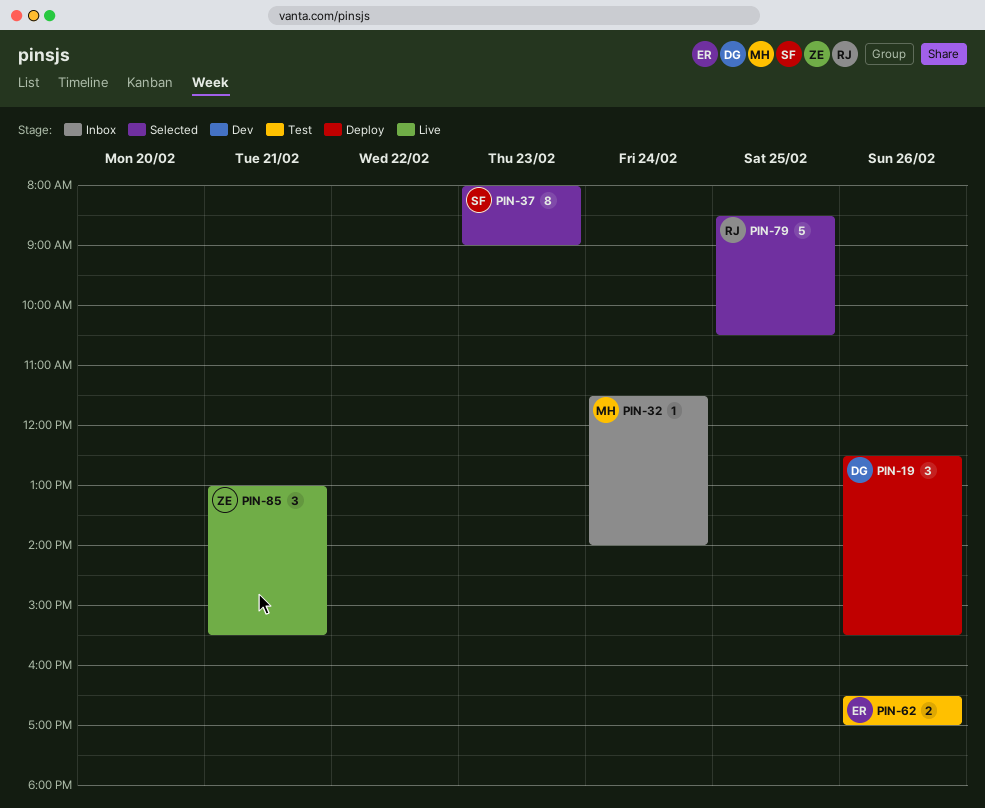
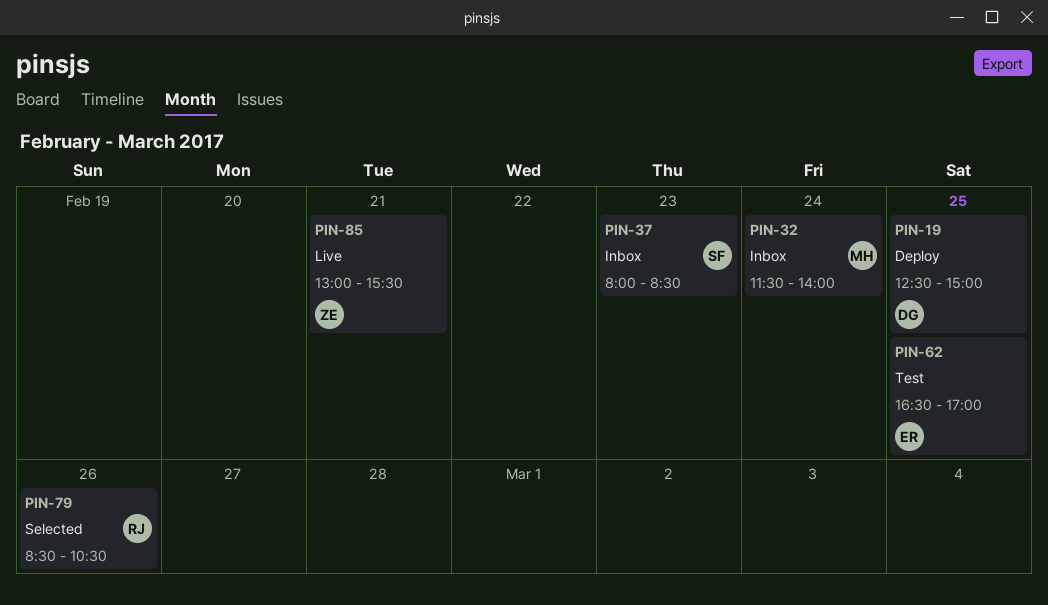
PIN-19, day: Feb 26 -> Feb 25
PIN-19, ends: 15:30 -> 15:00
PIN-37, status: Selected -> Inbox
PIN-37, ends: 09:00 -> 08:30
PIN-62, day: Feb 26 -> Feb 25
PIN-79, day: Feb 25 -> Feb 26

